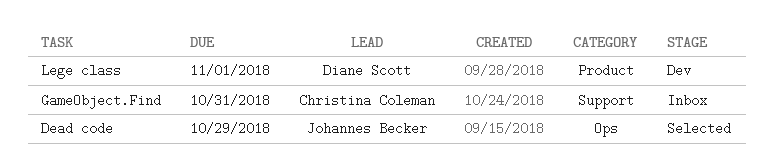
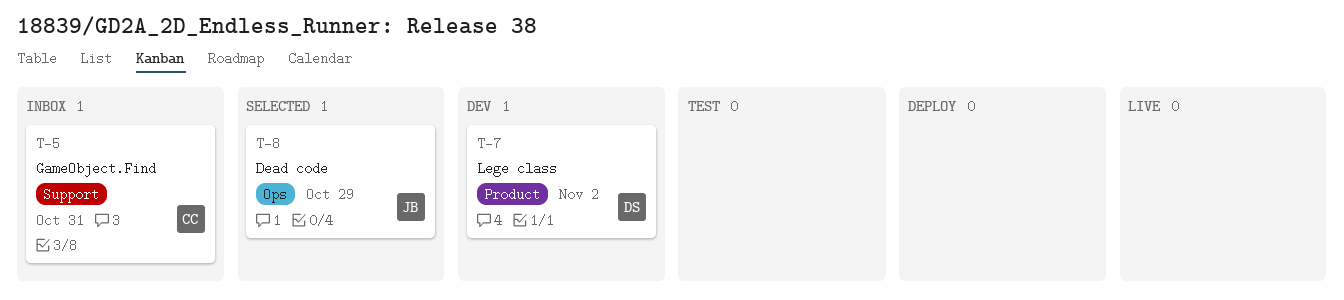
Lege class, due: Nov 1 -> Nov 2

